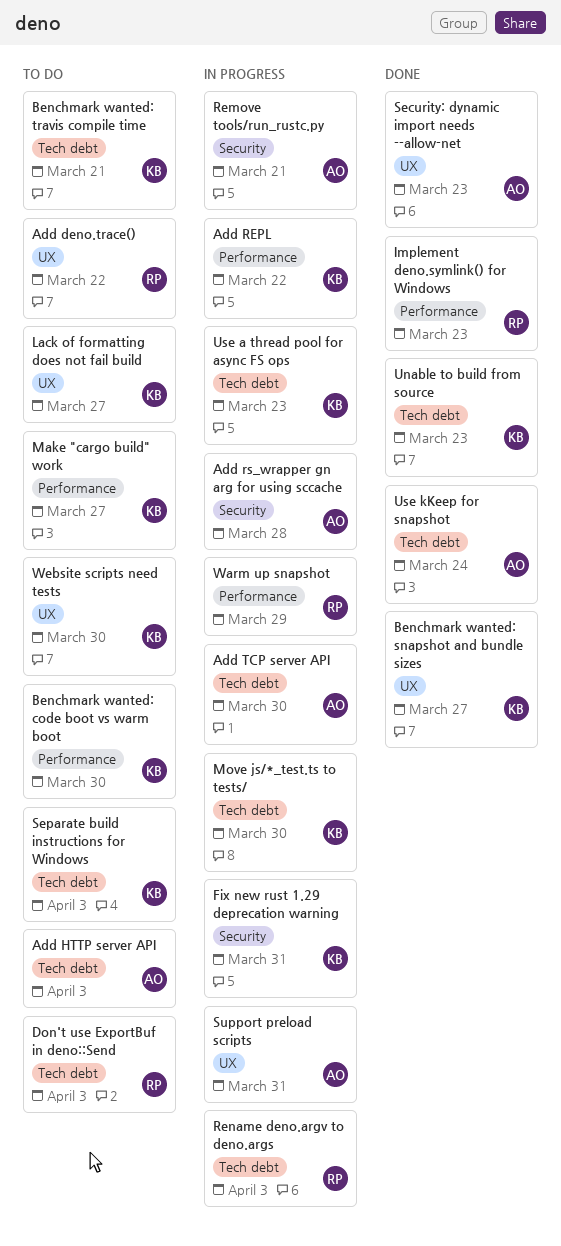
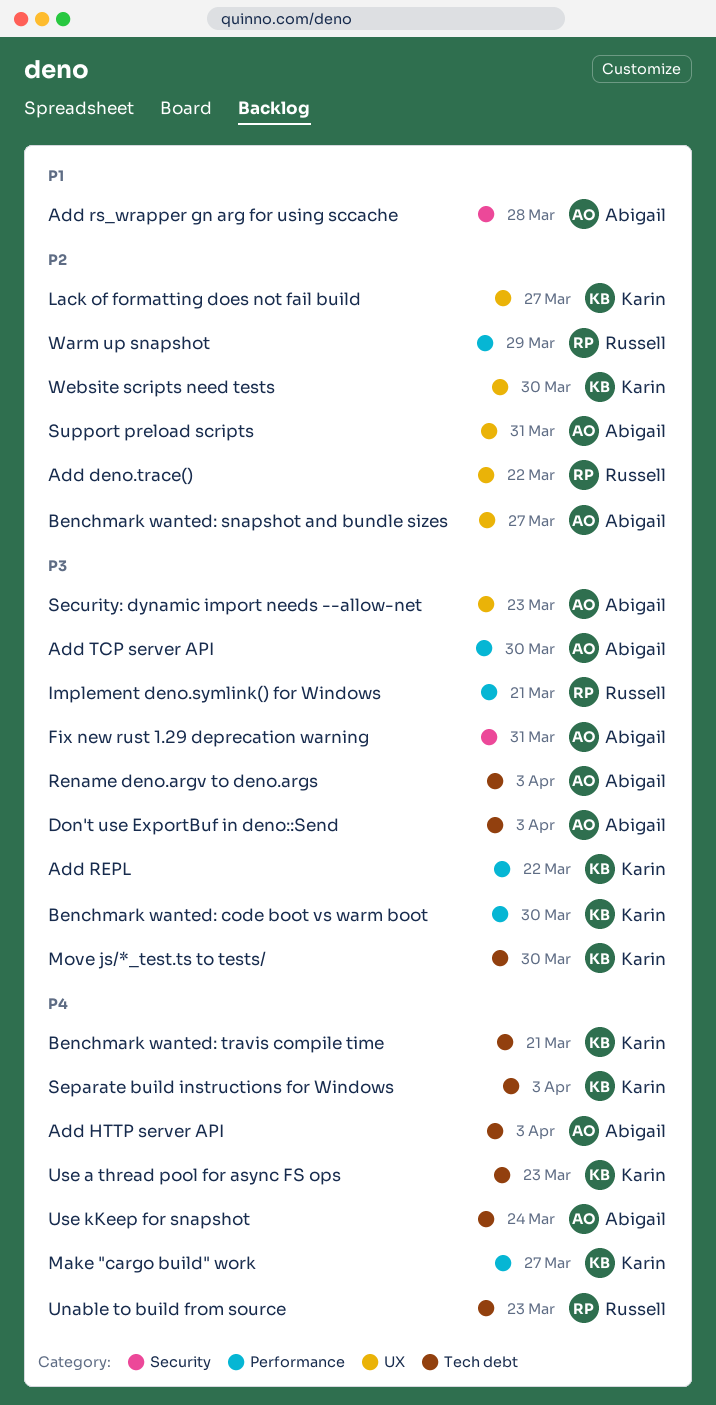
Add TCP server API, label: Tech debt -> Performance
Benchmark wanted: snapshot and bundle sizes, owner: Karin -> Abigail
Don't use ExportBuf in deno::Send, owner: Russell -> Abigail
Fix new rust 1.29 deprecation warning, owner: Karin -> Abigail
Implement deno.symlink() for Windows, due: Mar 23 -> Mar 21
Remove tools/run_rustc.py: present -> none
Rename deno.argv to deno.args, owner: Russell -> Abigail
Unable to build from source, owner: Karin -> Russell

